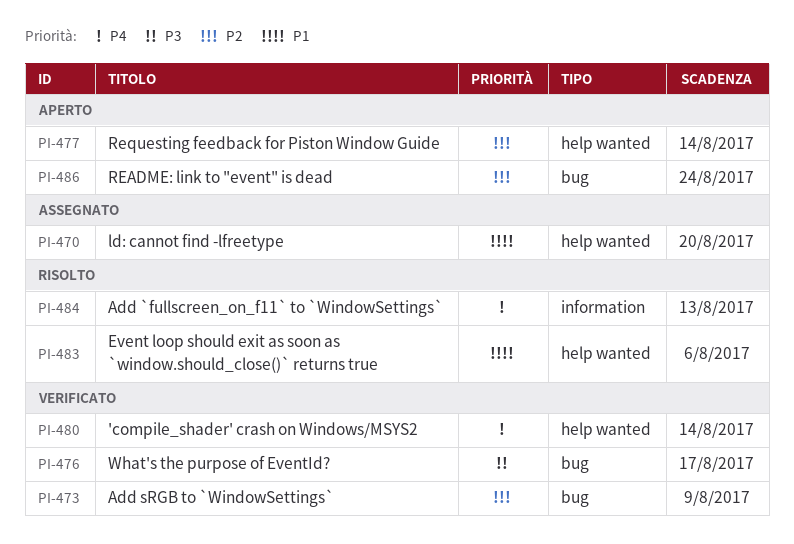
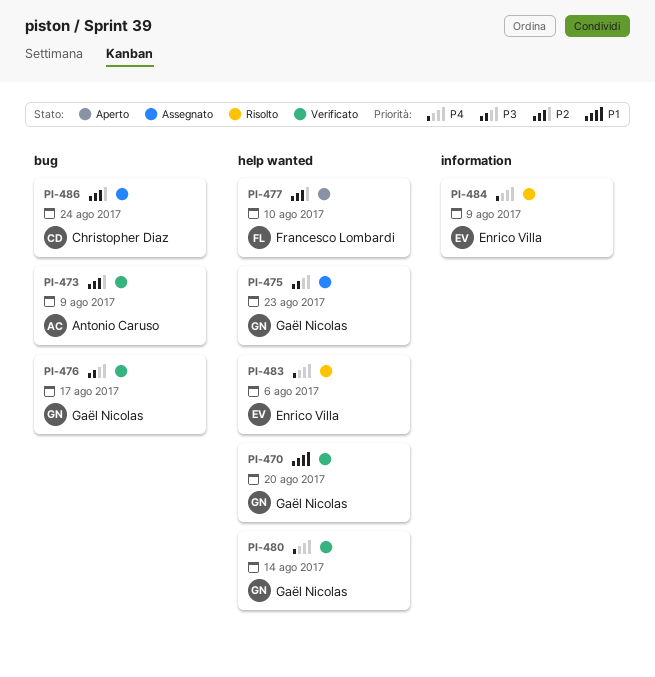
PI-470, status: Assegnato -> Verificato
PI-475: none -> present
PI-477, due: Aug 14 -> Aug 10
PI-483, priority: P1 -> P4
PI-484, due: Aug 13 -> Aug 9
PI-486, status: Aperto -> Assegnato

